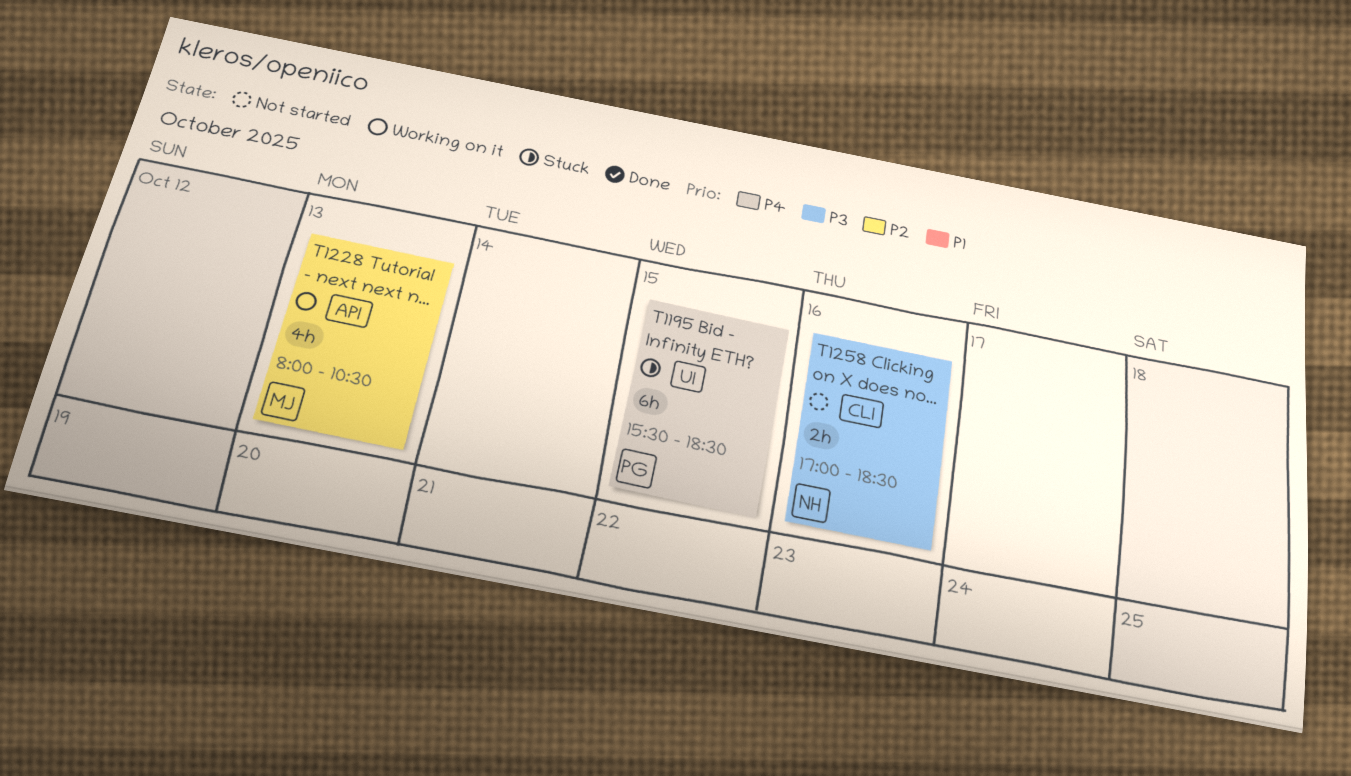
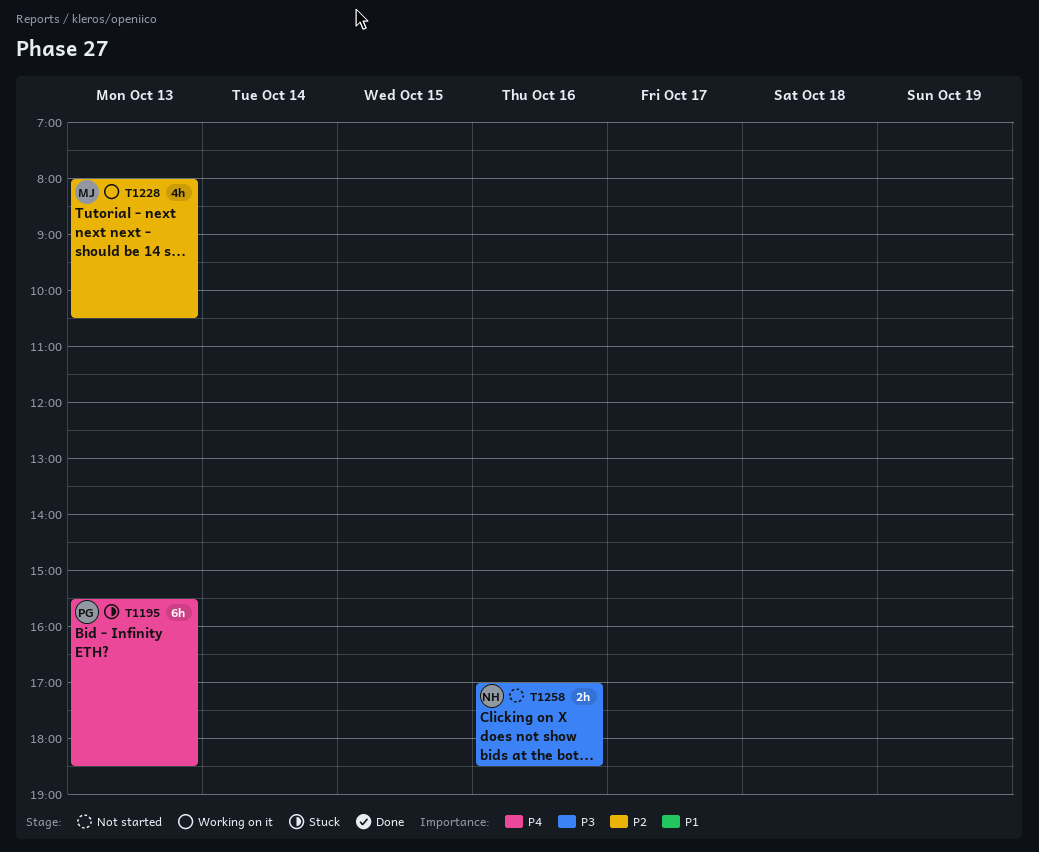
T1195, day: Oct 15 -> Oct 13

